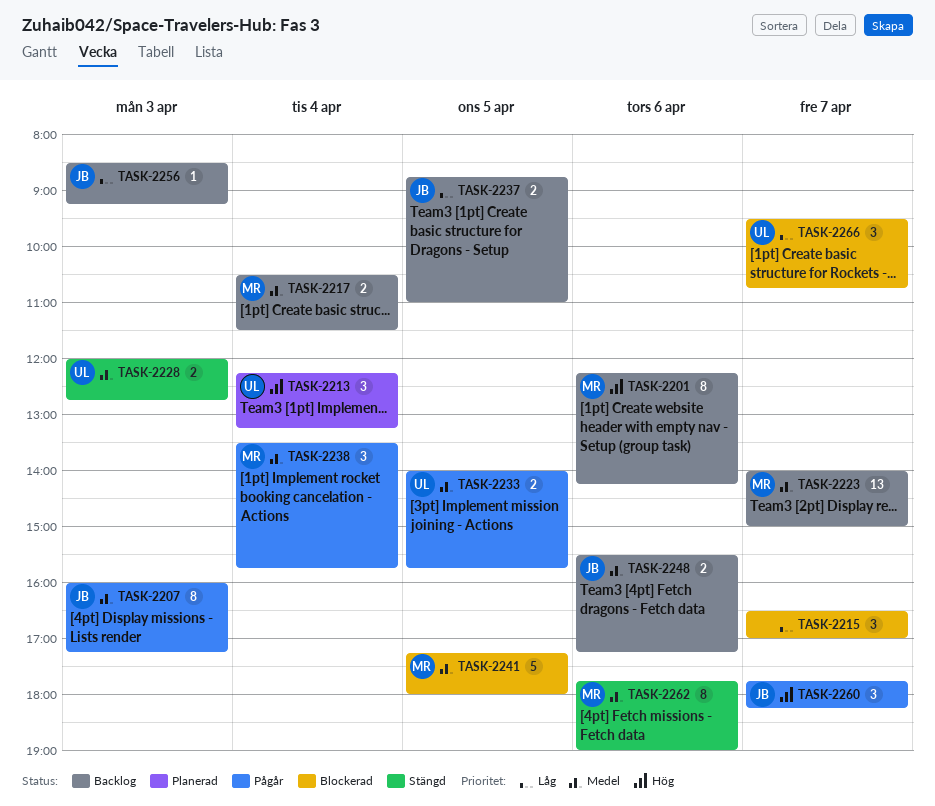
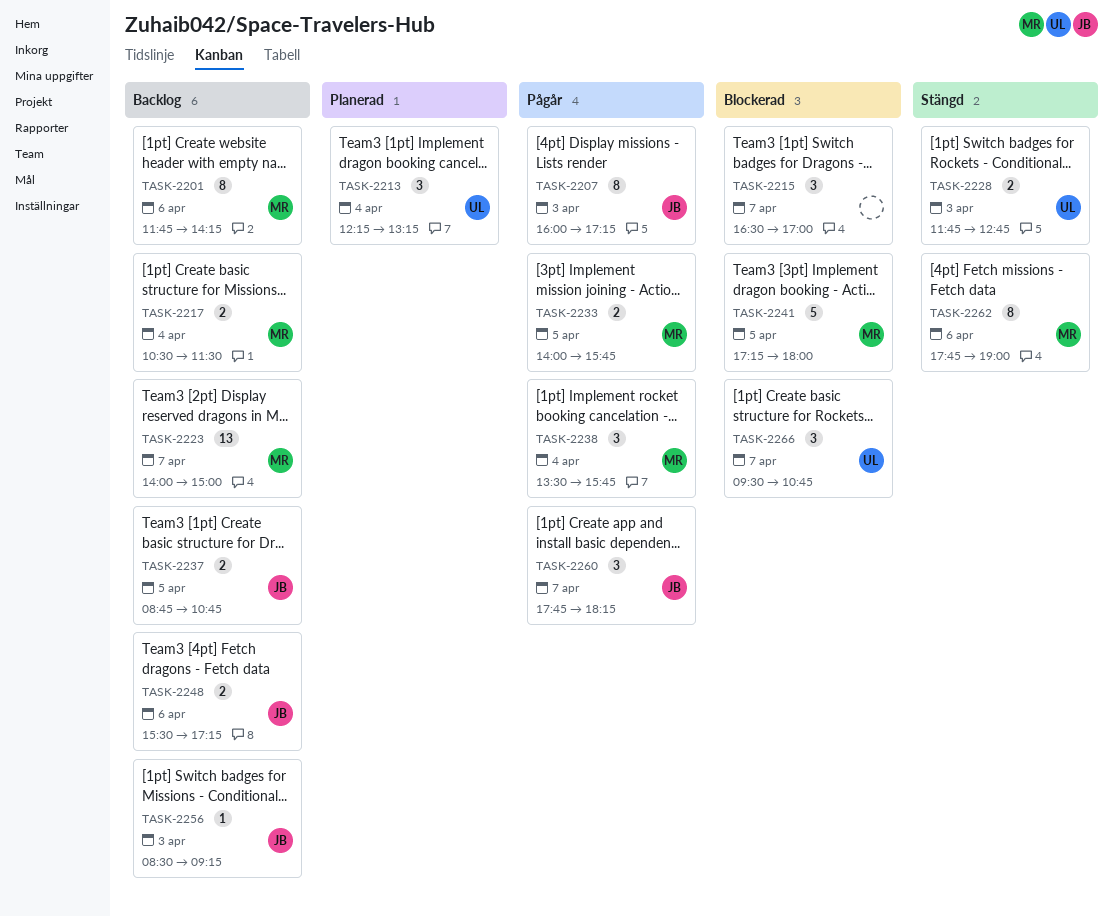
TASK-2201, begins: 12:15 -> 11:45
TASK-2228, begins: 12:00 -> 11:45
TASK-2233, owner: UL -> MR
TASK-2237, ends: 11:00 -> 10:45

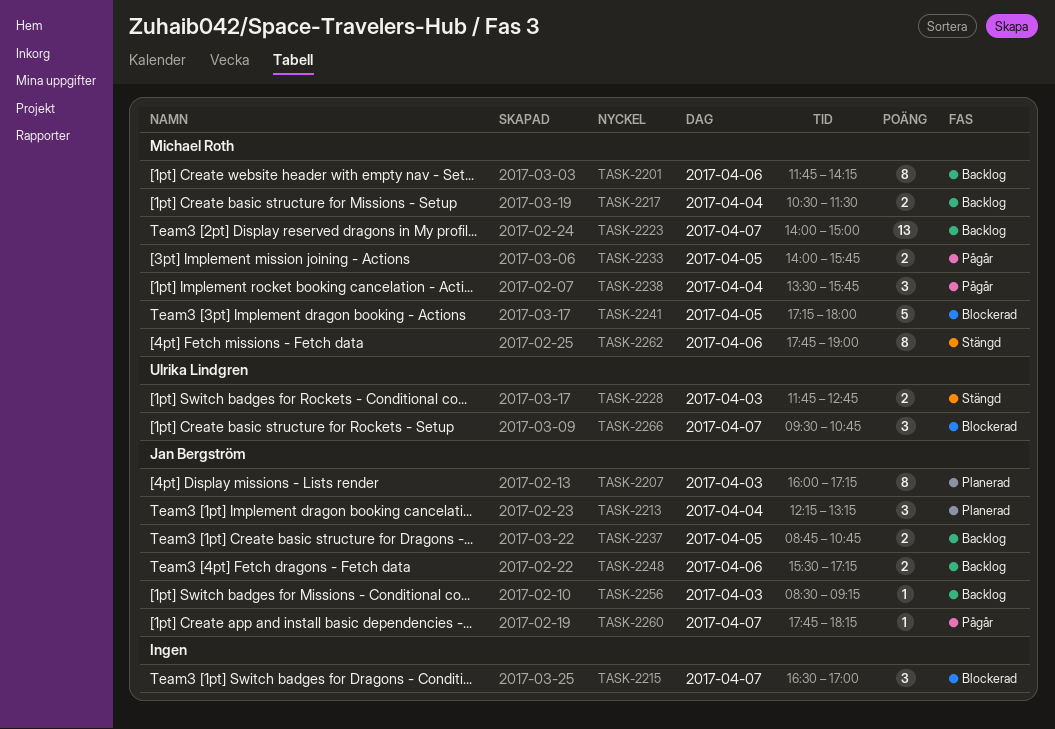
TASK-2207, status: Pågår -> Planerad
TASK-2213, owner: Ulrika Lindgren -> Jan Bergström
TASK-2260, estimate: 3 -> 1

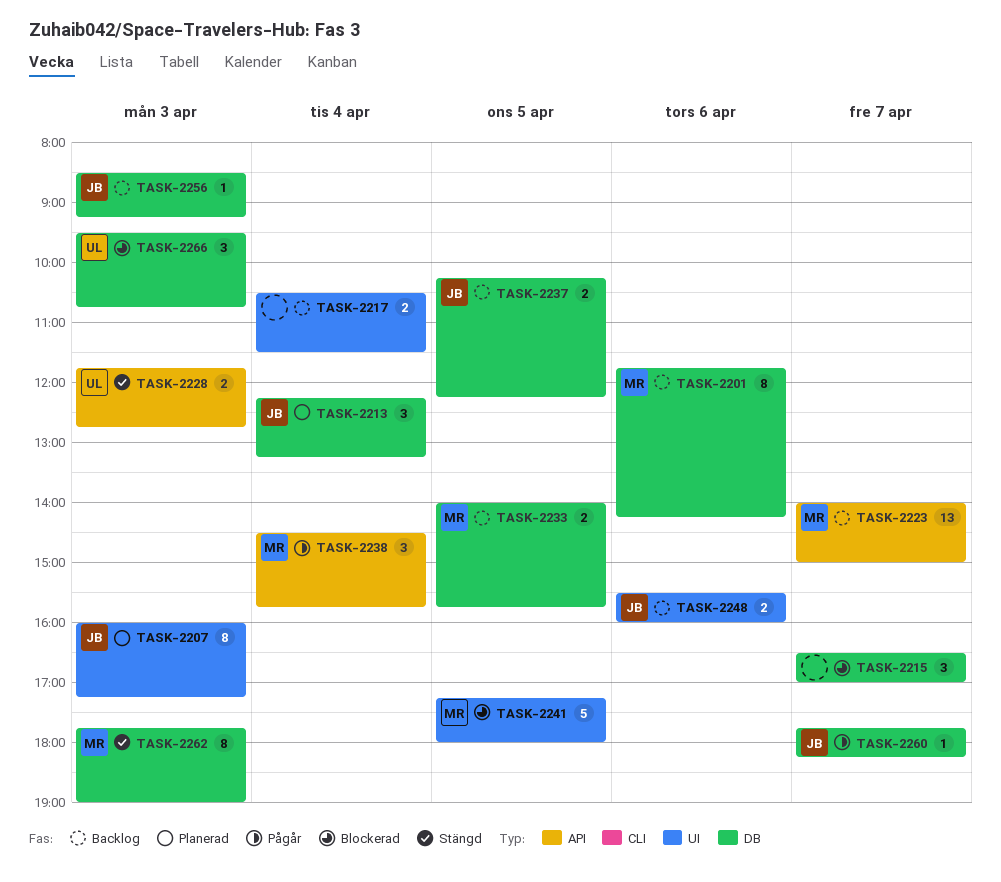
TASK-2217, owner: Michael Roth -> none
TASK-2233, status: Pågår -> Backlog
TASK-2237, begins: 08:45 -> 10:15
TASK-2237, ends: 10:45 -> 12:15
TASK-2238, begins: 13:30 -> 14:30
TASK-2248, ends: 17:15 -> 16:00
TASK-2262, day: Apr 6 -> Apr 3
TASK-2266, day: Apr 7 -> Apr 3

